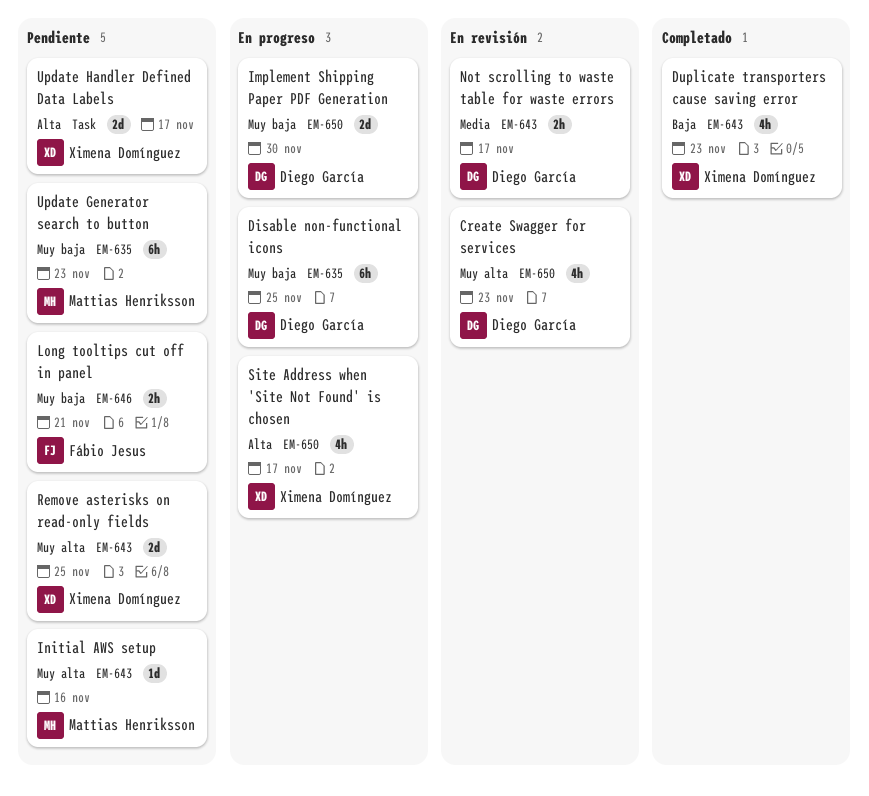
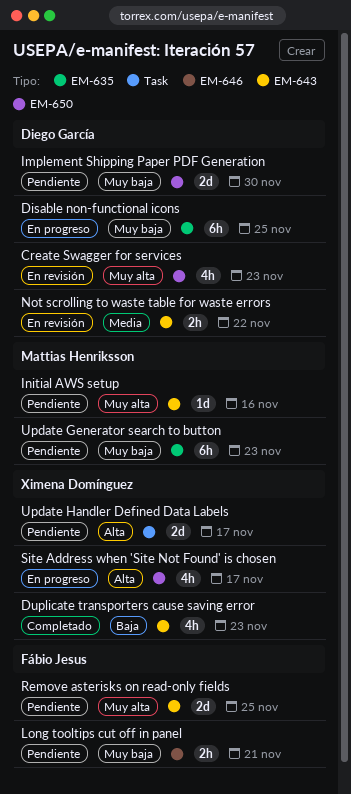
Implement Shipping Paper PDF Generation, status: En progreso -> Pendiente
Not scrolling to waste table for waste errors, due: Nov 17 -> Nov 22
Remove asterisks on read-only fields, owner: Ximena Domínguez -> Fábio Jesus

